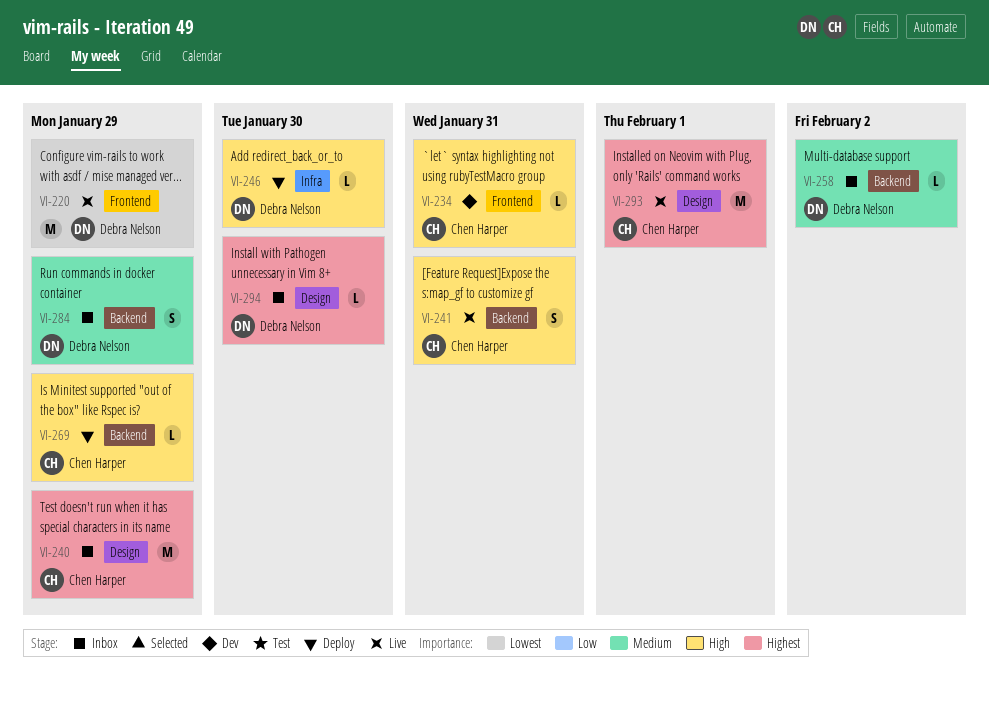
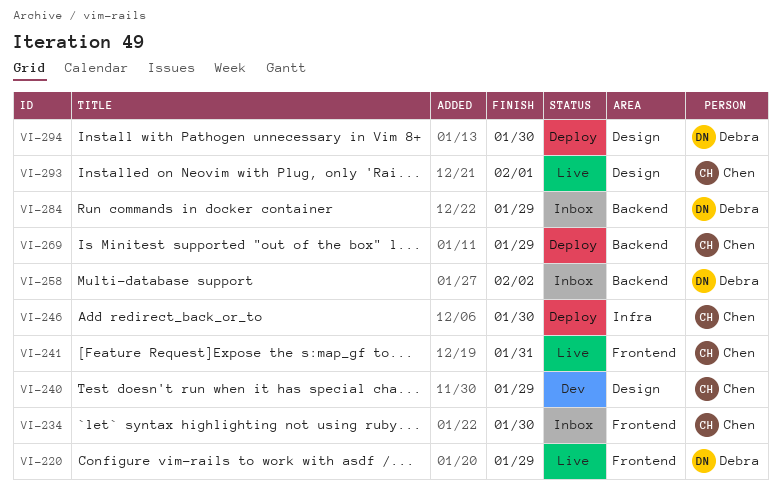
VI-234, status: Dev -> Inbox
VI-234, due: Jan 31 -> Jan 30
VI-240, status: Inbox -> Dev
VI-241, label: Backend -> Frontend
VI-246, owner: Debra Nelson -> Chen Harper
VI-294, status: Inbox -> Deploy

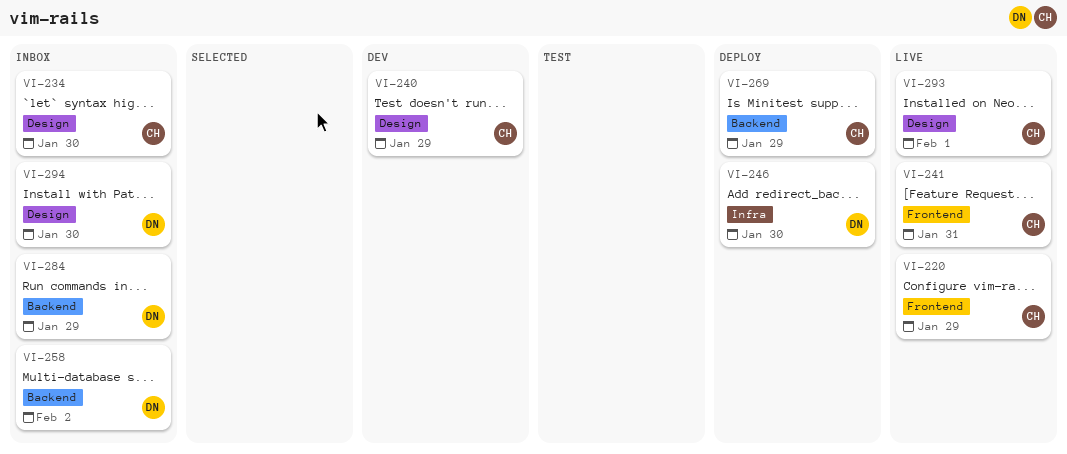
VI-220, owner: Debra -> Chen
VI-234, label: Frontend -> Design
VI-246, owner: Chen -> Debra
VI-294, status: Deploy -> Inbox

